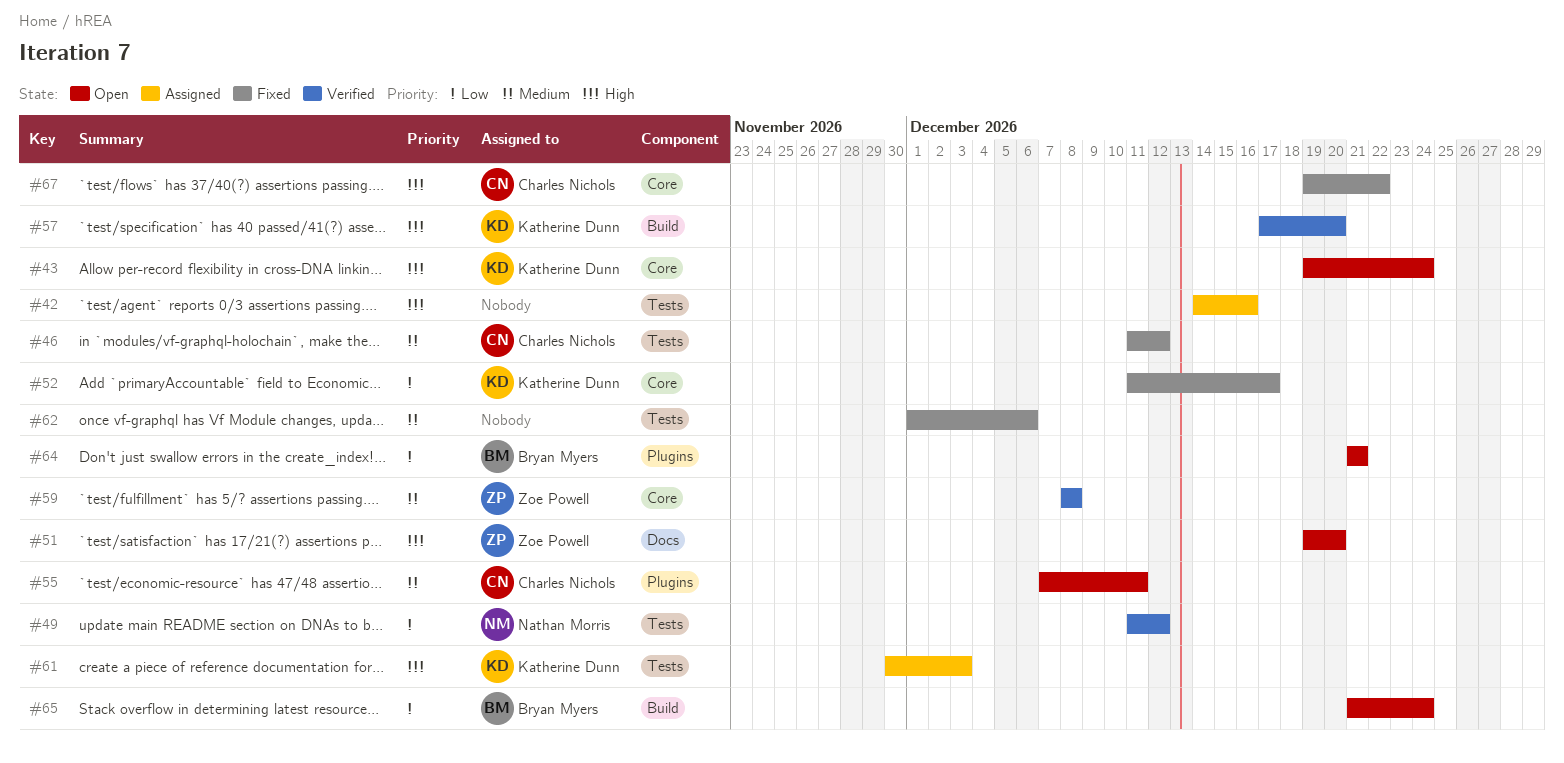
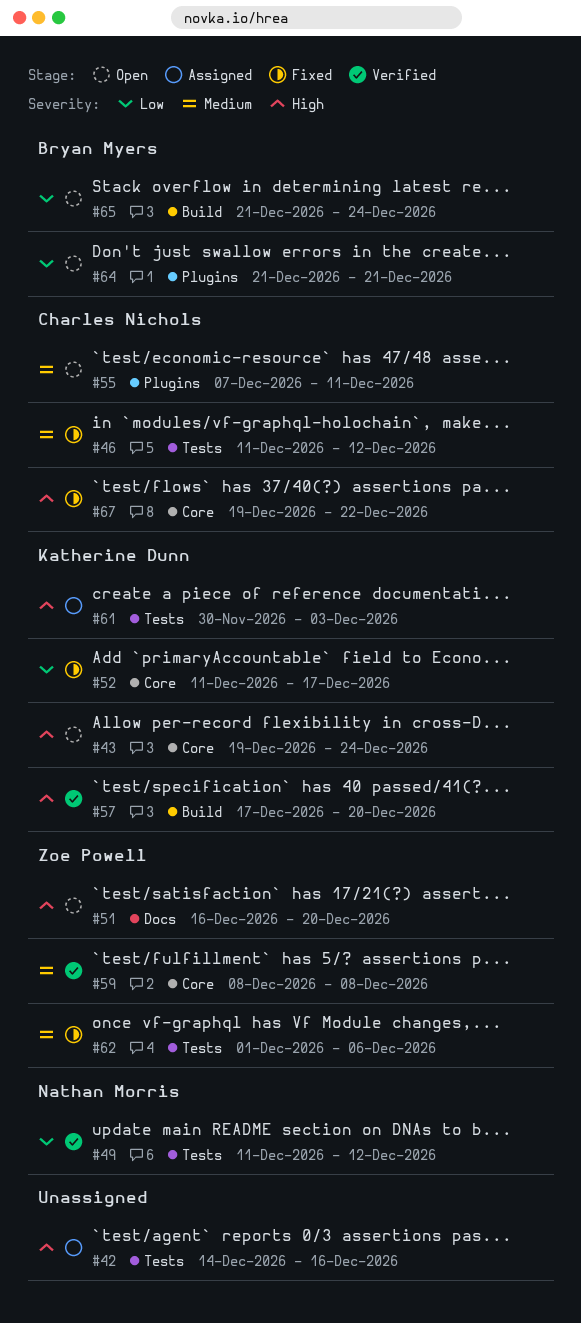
#51, start: Dec 19 -> Dec 16
#62, owner: none -> Zoe Powell

